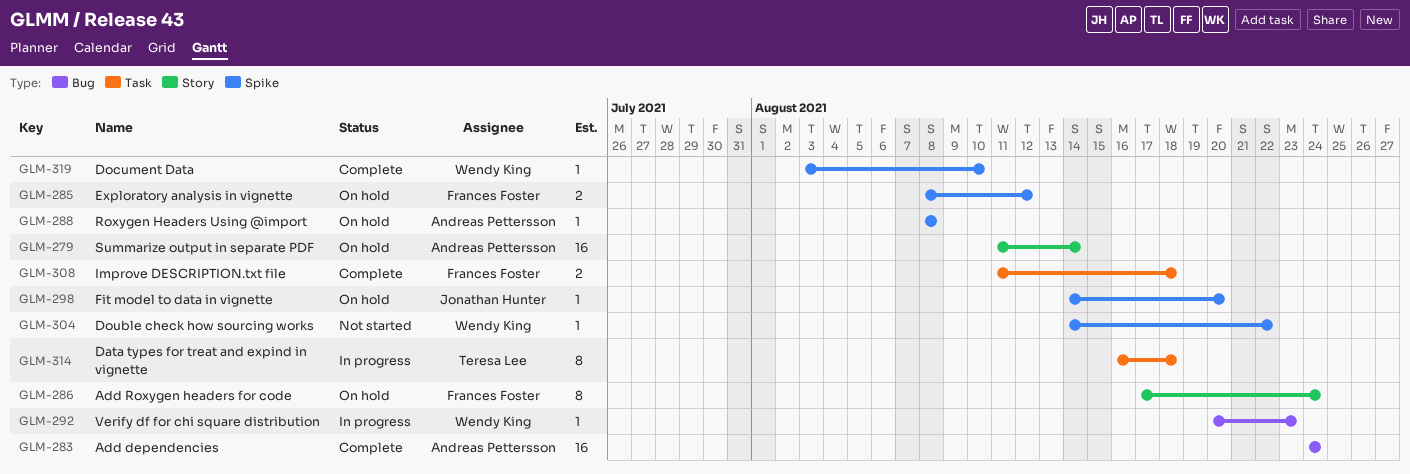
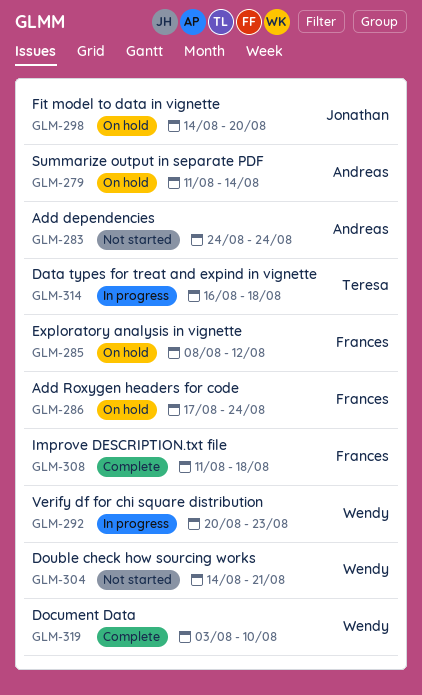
GLM-283, status: Complete -> Not started
GLM-288: present -> none
GLM-304, due: Aug 22 -> Aug 21

